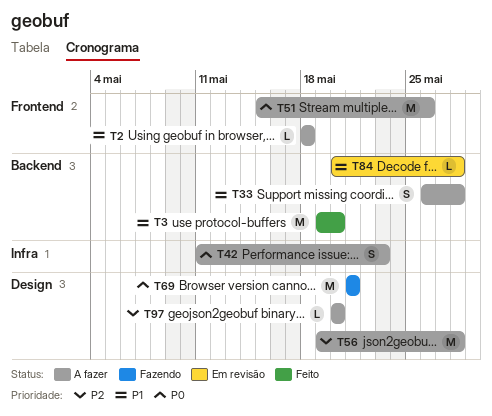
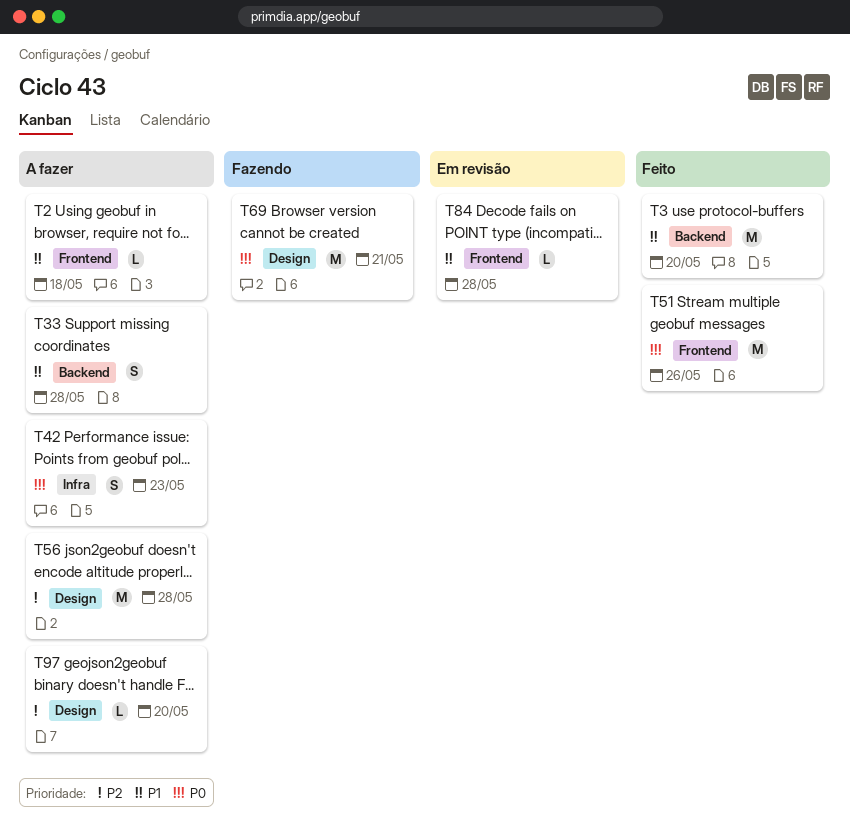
T51, status: A fazer -> Feito
T84, label: Backend -> Frontend

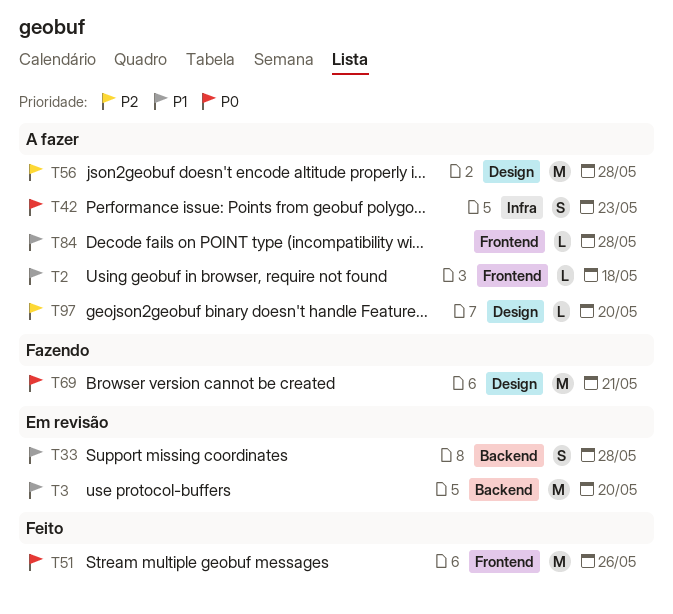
T3, status: Feito -> Em revisão
T33, status: A fazer -> Em revisão
T84, status: Em revisão -> A fazer

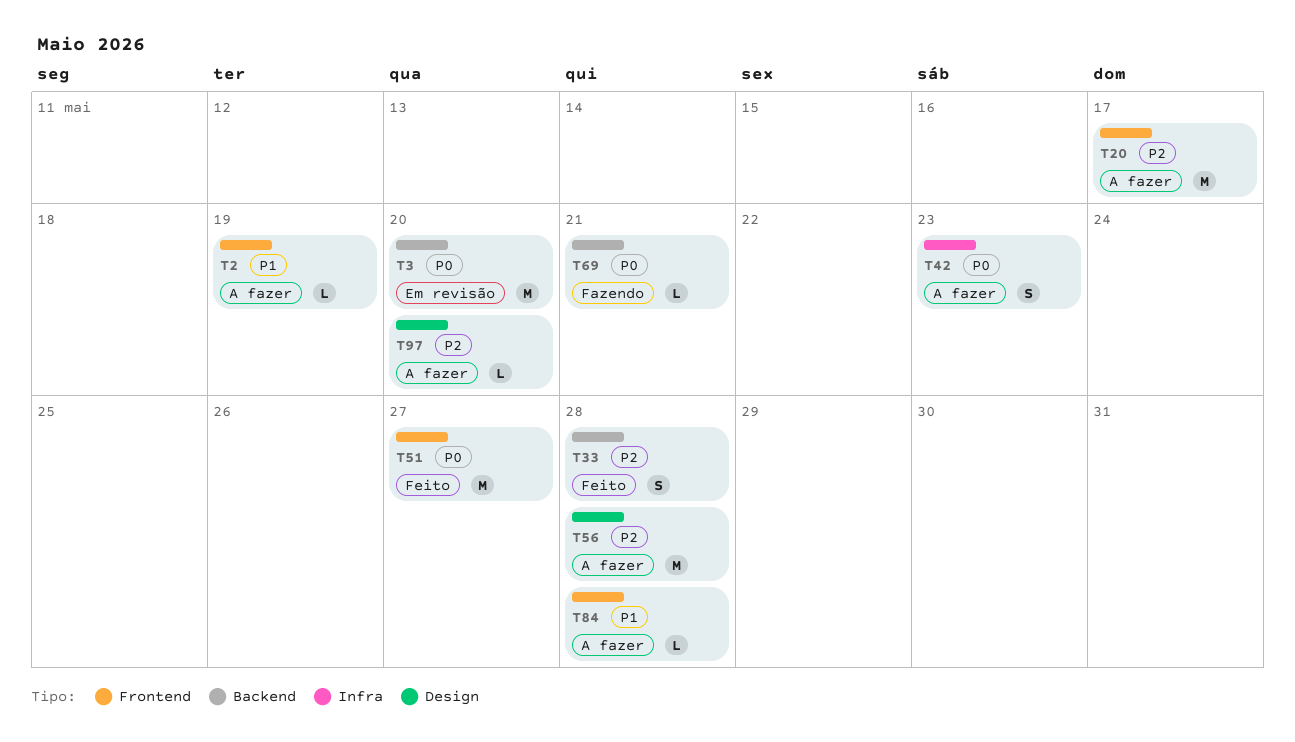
T2, due: May 18 -> May 19
T3, priority: P1 -> P0
T20: none -> present
T33, status: Em revisão -> Feito
T33, priority: P1 -> P2
T51, due: May 26 -> May 27
T69, label: Design -> Backend
T69, estimate: M -> L

